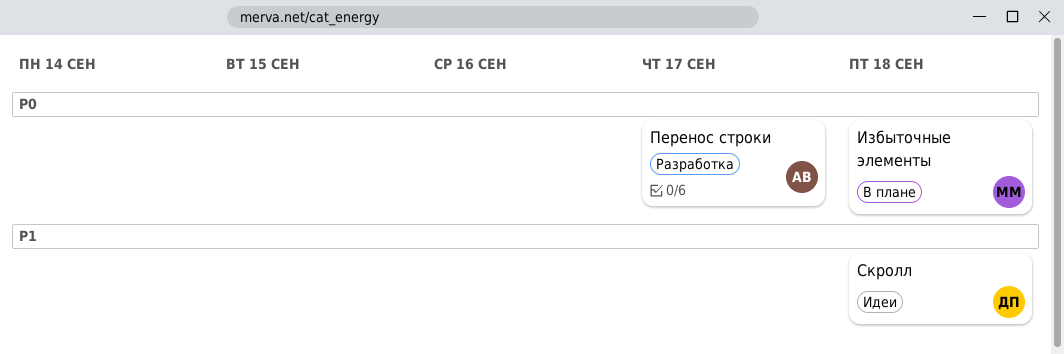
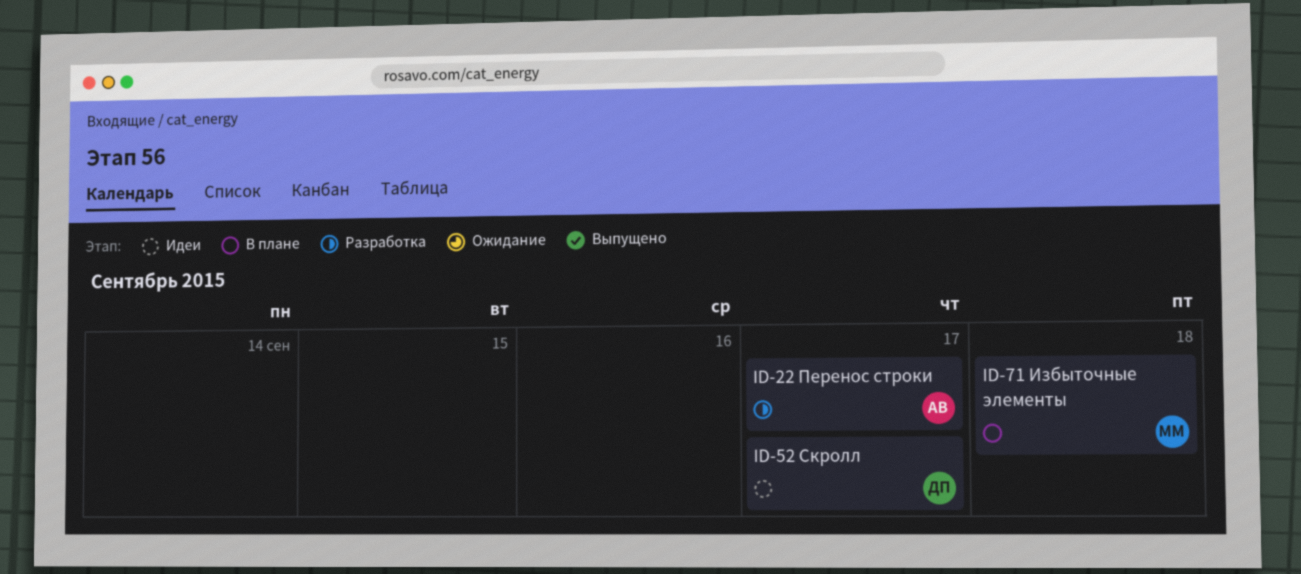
Скролл, due: Sep 18 -> Sep 17

